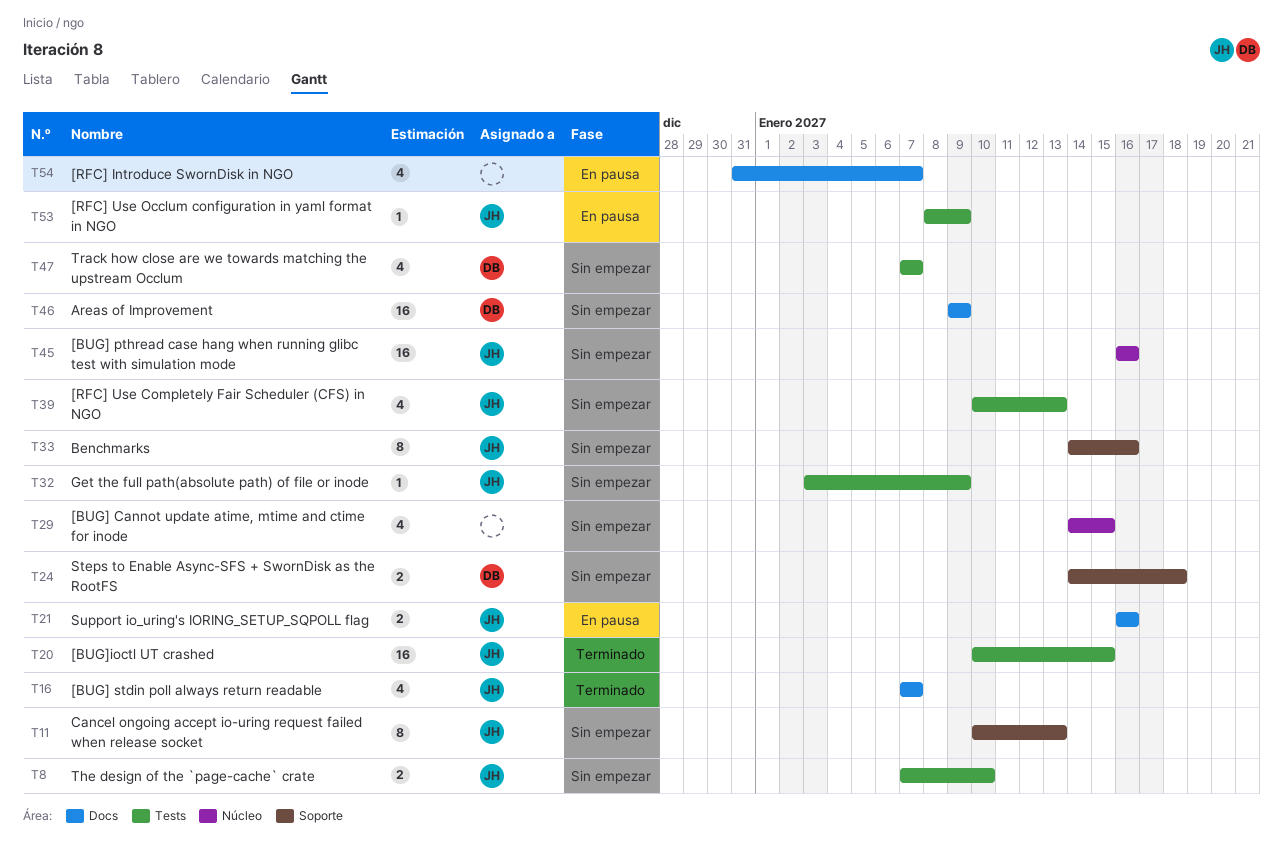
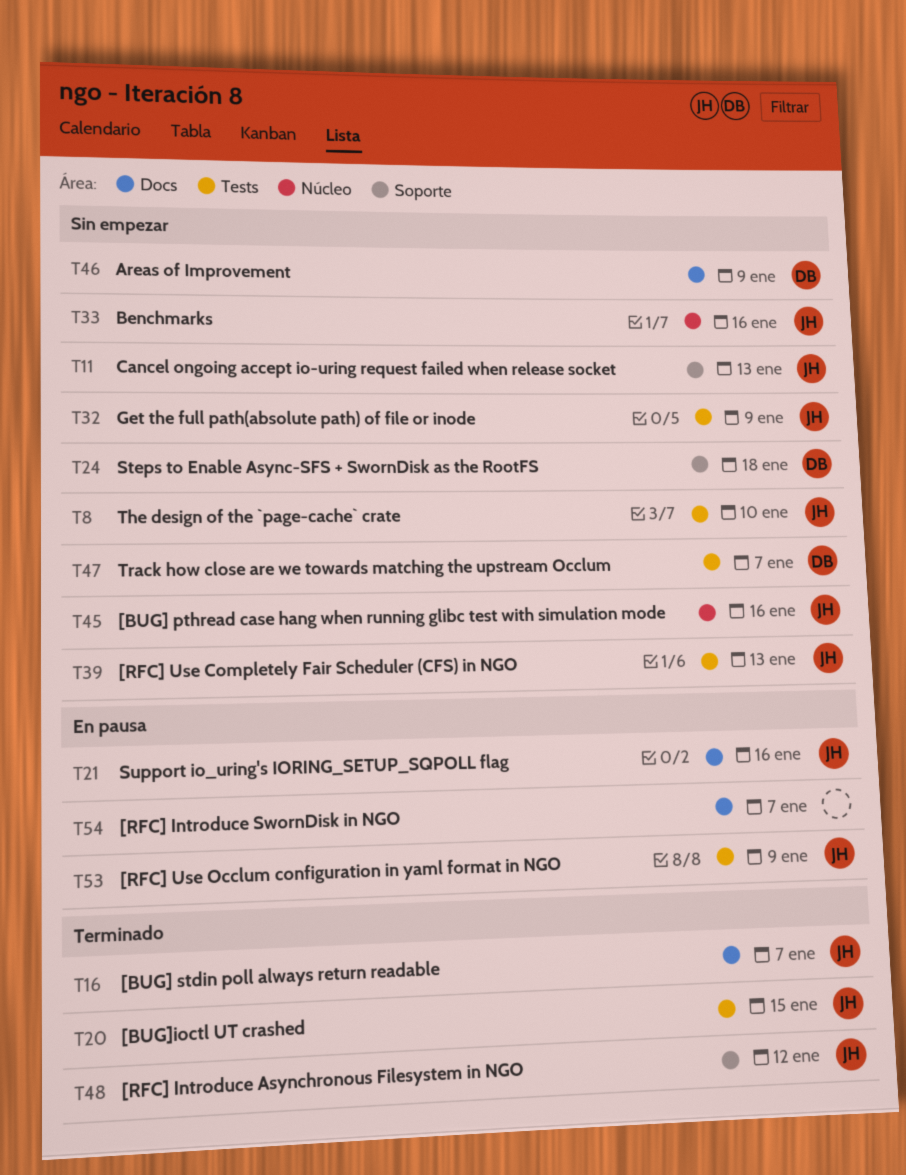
T29: present -> none
T33, label: Soporte -> Núcleo
T48: none -> present

